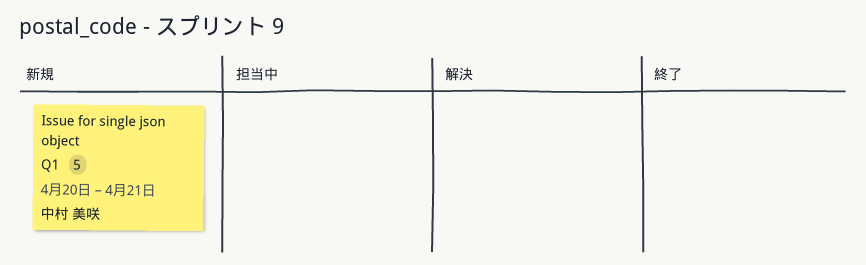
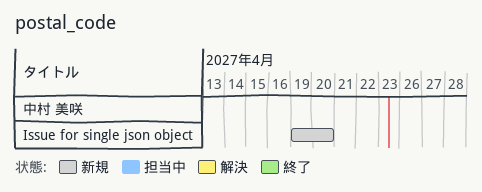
Issue for single json object, start: Apr 20 -> Apr 19
Issue for single json object, due: Apr 21 -> Apr 20

